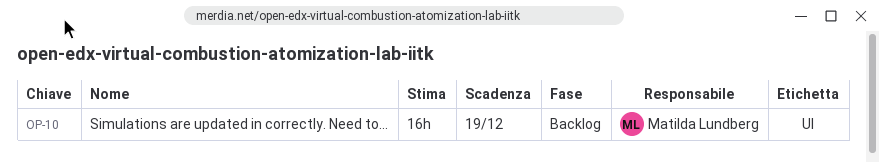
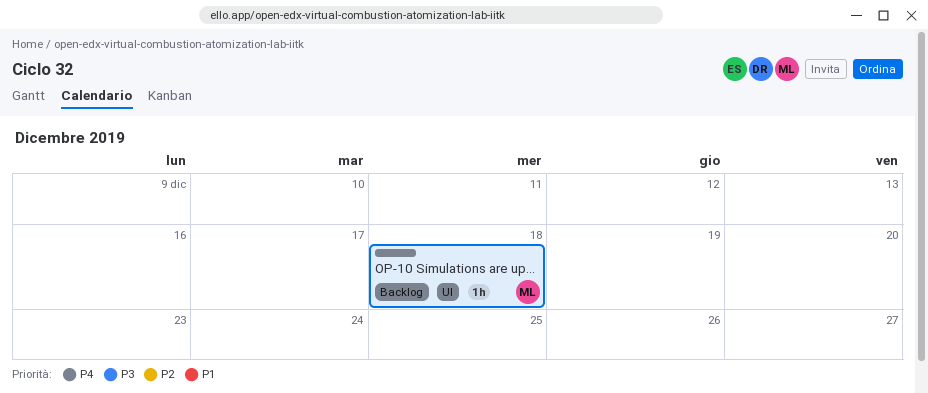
OP-10, estimate: 16h -> 1h
OP-10, due: Dec 19 -> Dec 18

